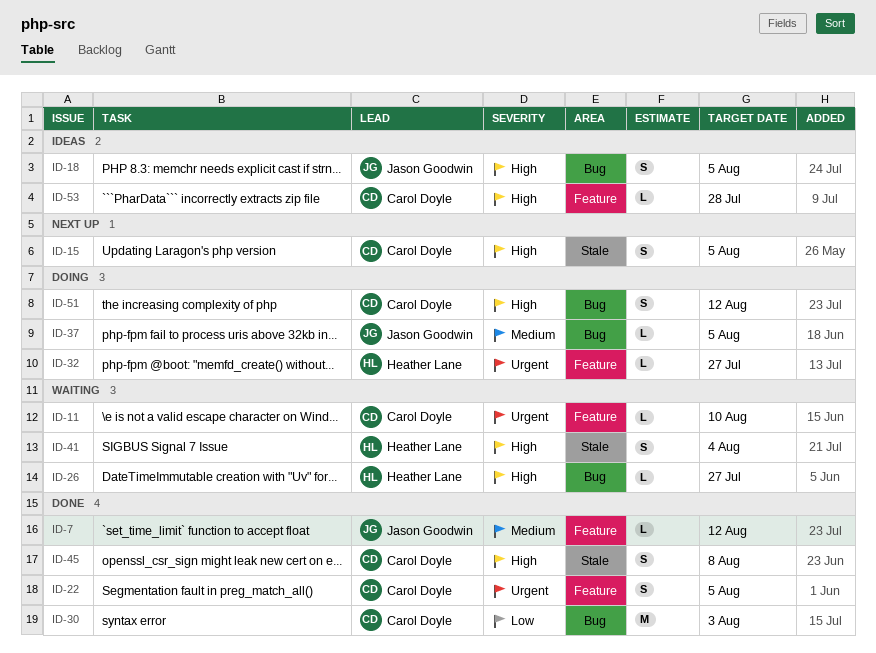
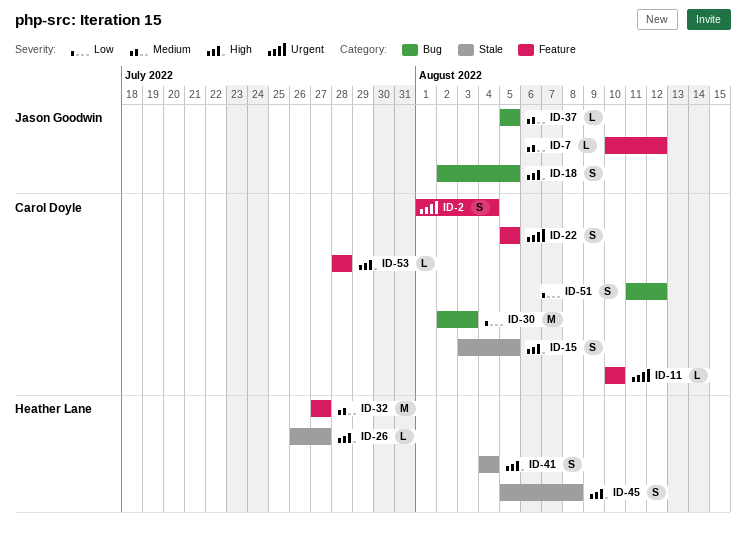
ID-2: none -> present
ID-26, label: Bug -> Stale
ID-32, priority: Urgent -> Medium
ID-32, estimate: L -> M
ID-45, owner: Carol Doyle -> Heather Lane
ID-51, priority: High -> Low

